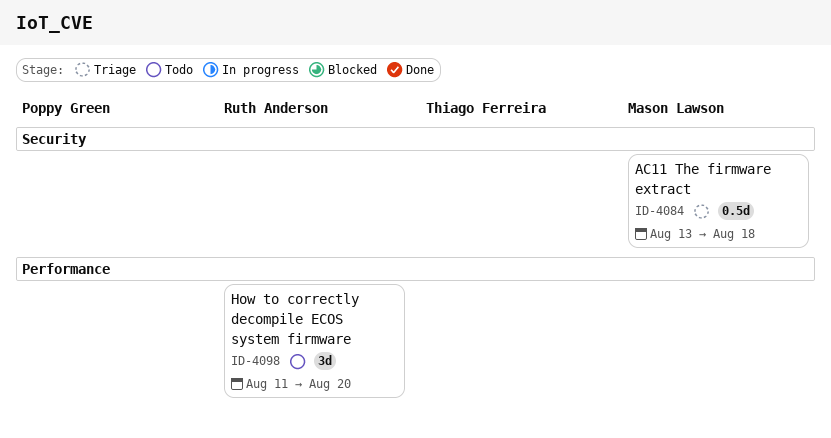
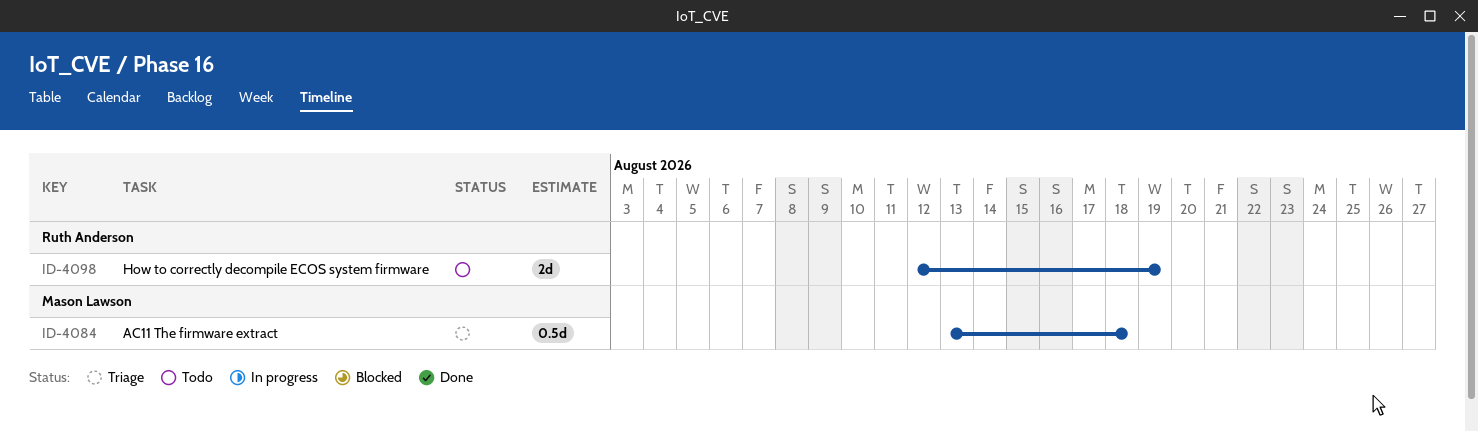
ID-4098, estimate: 3d -> 2d
ID-4098, start: Aug 11 -> Aug 12
ID-4098, due: Aug 20 -> Aug 19

